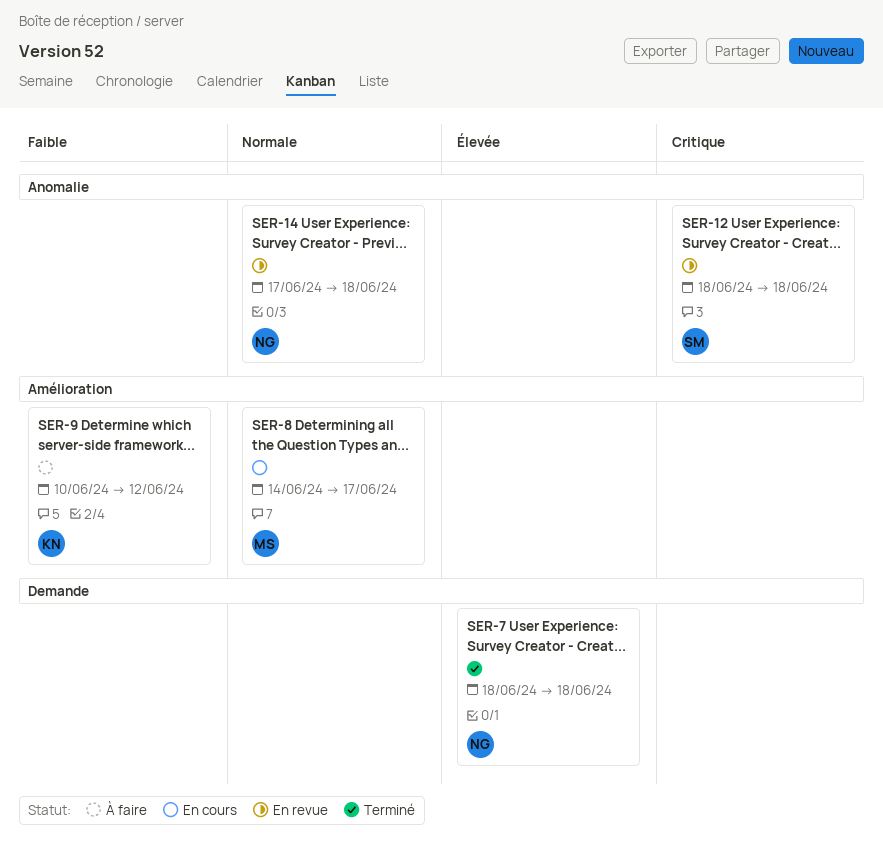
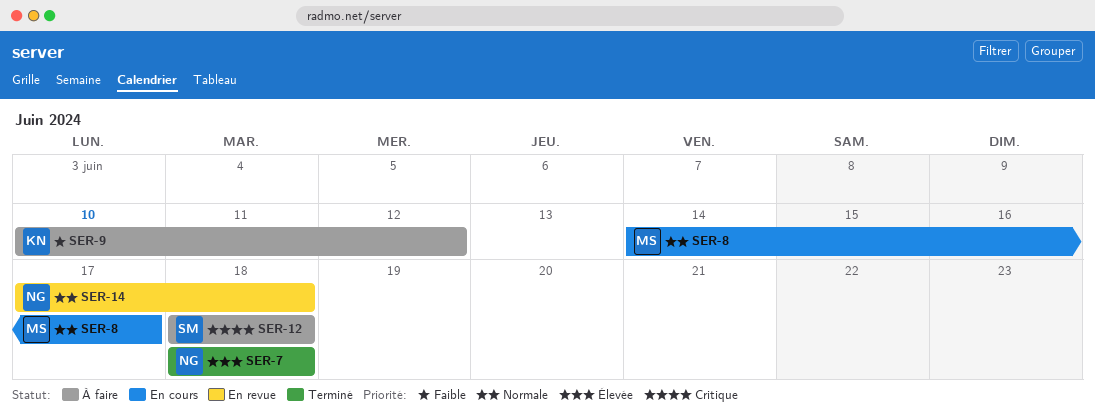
SER-12, status: En revue -> À faire

